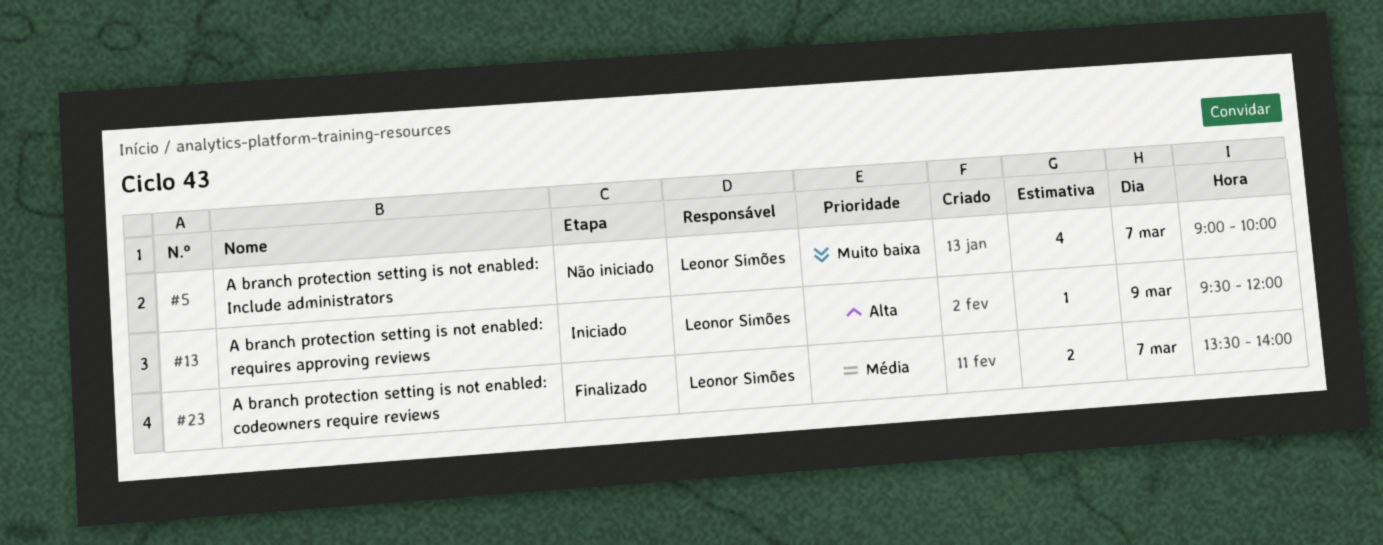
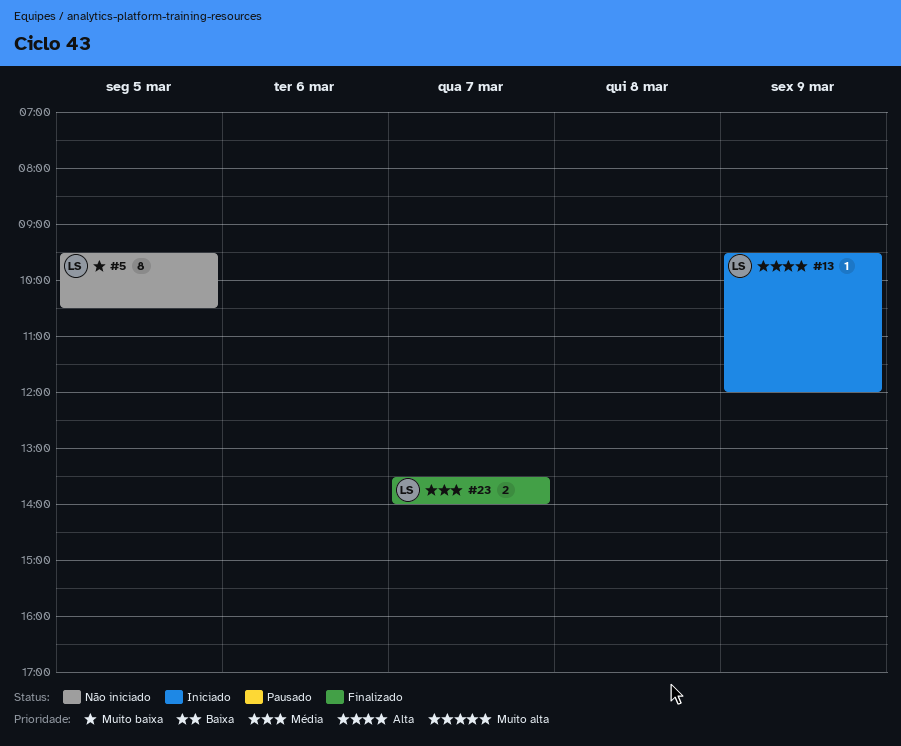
#5, estimate: 4 -> 8
#5, day: Mar 7 -> Mar 5
#5, begins: 09:00 -> 09:30
#5, ends: 10:00 -> 10:30

